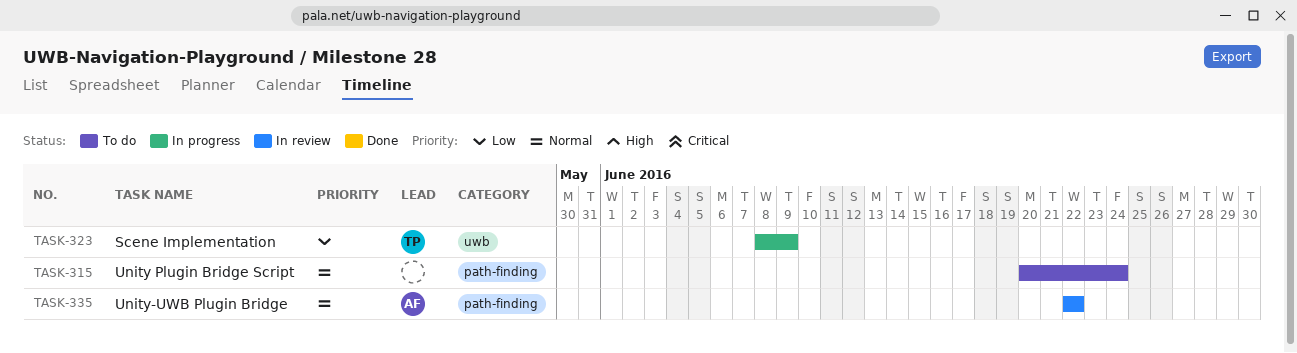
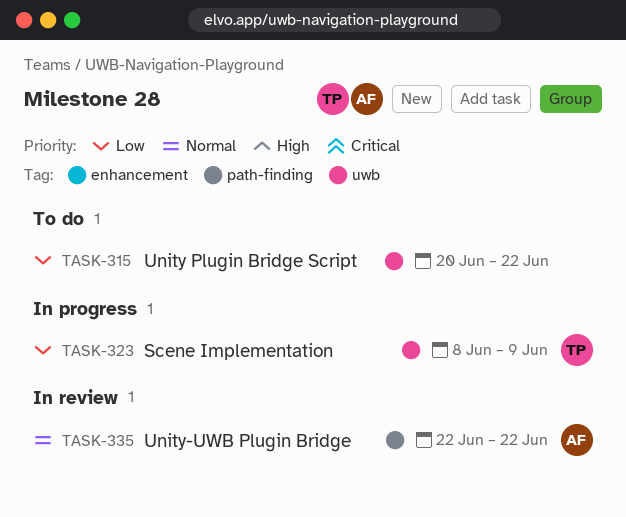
TASK-315, priority: Normal -> Low
TASK-315, label: path-finding -> uwb
TASK-315, due: Jun 24 -> Jun 22

